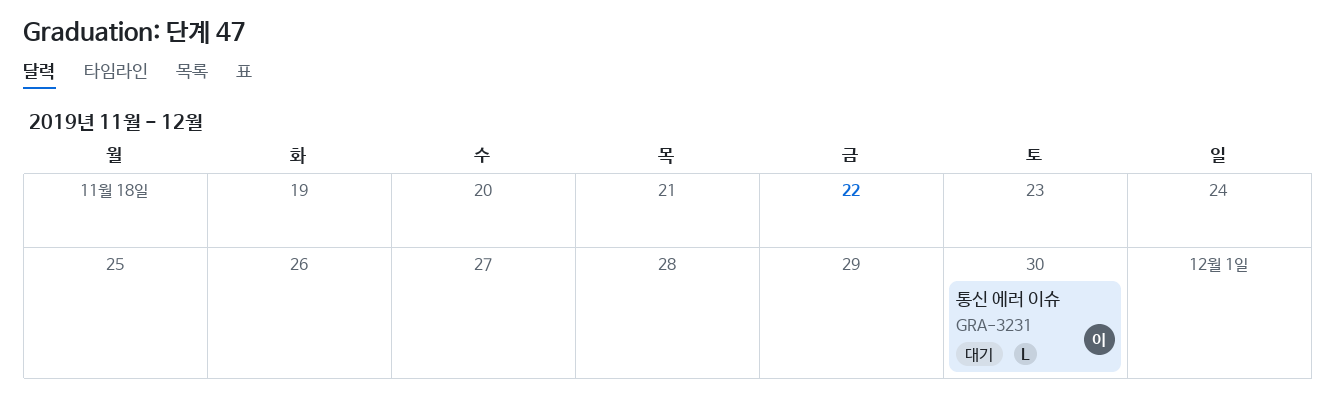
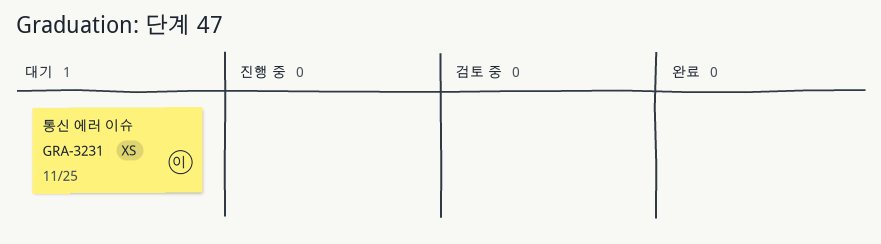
GRA-3231, estimate: L -> XS
GRA-3231, due: Nov 30 -> Nov 25

